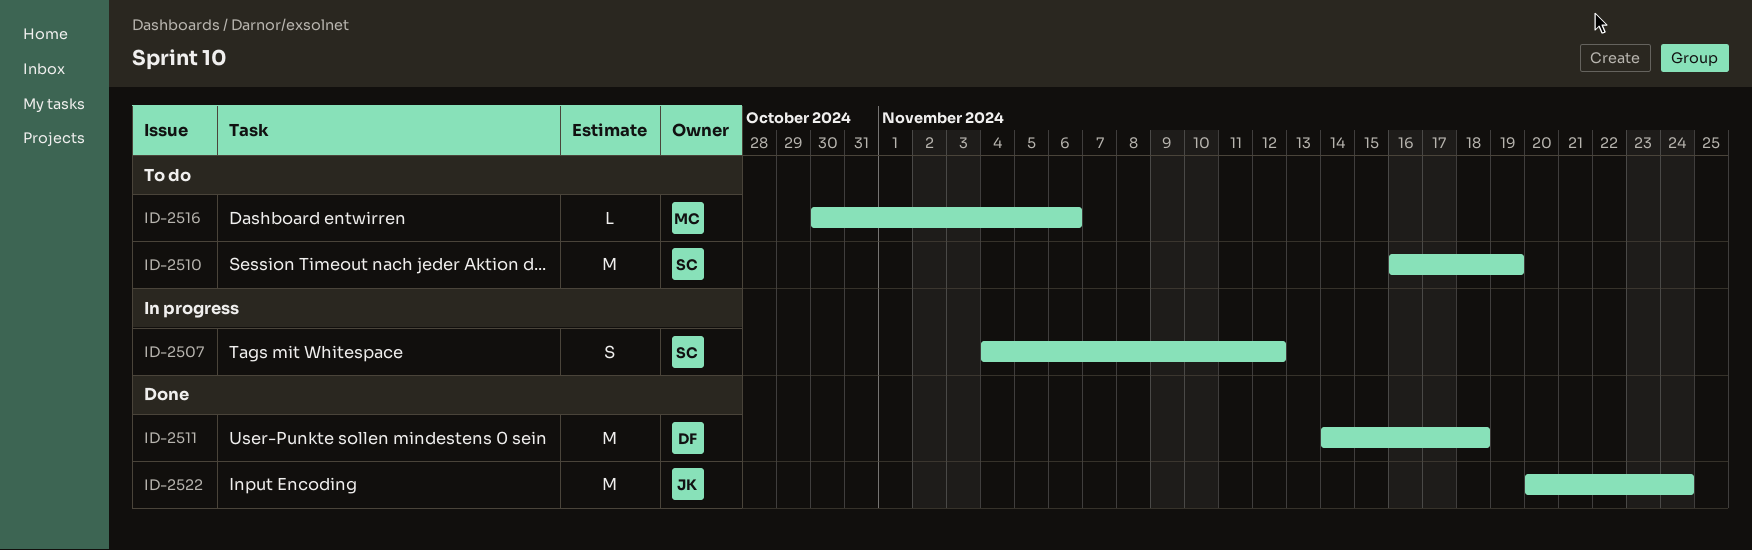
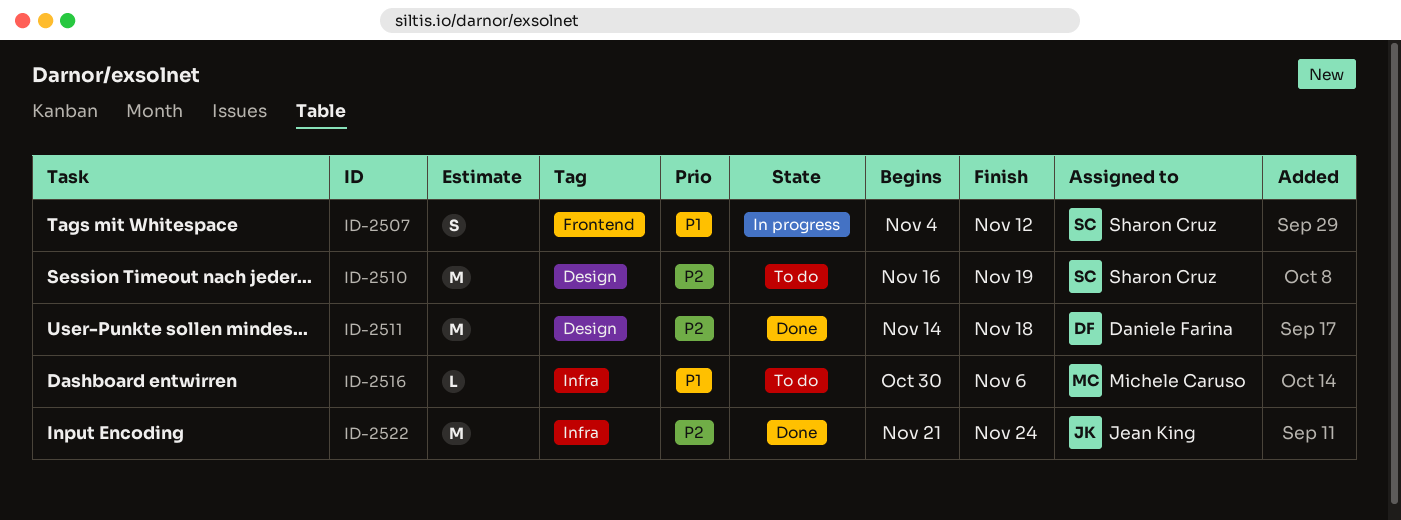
ID-2522, start: Nov 20 -> Nov 21

